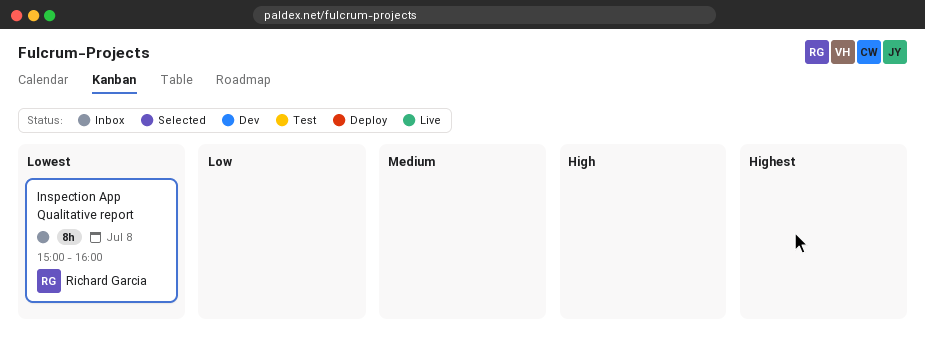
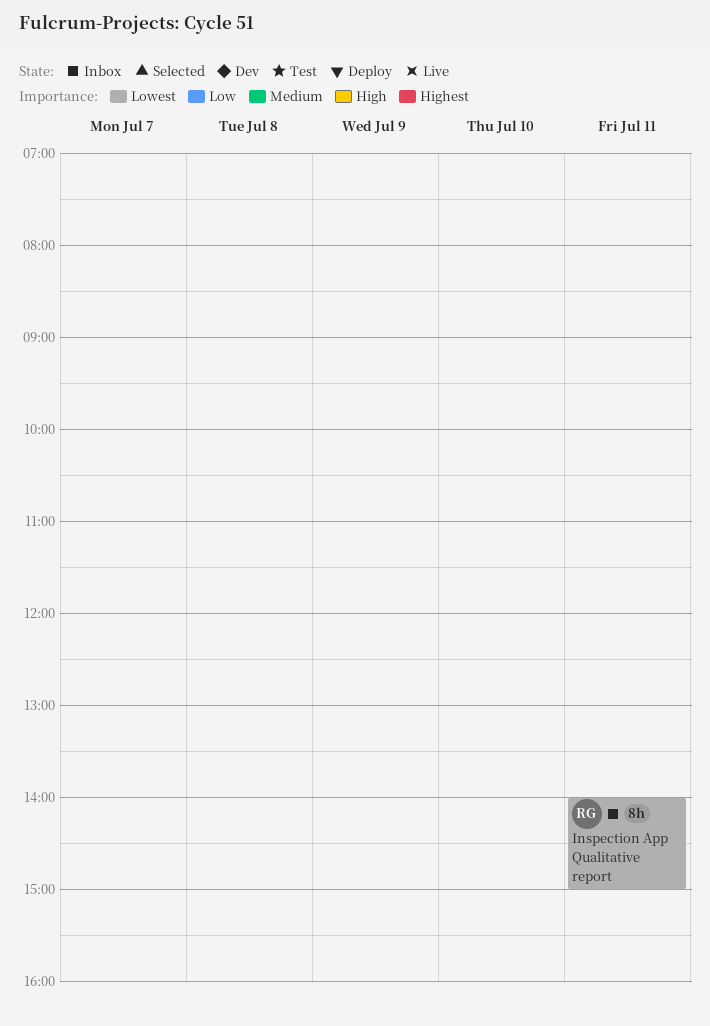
Inspection App Qualitative report, day: Jul 8 -> Jul 11
Inspection App Qualitative report, begins: 15:00 -> 14:00
Inspection App Qualitative report, ends: 16:00 -> 15:00

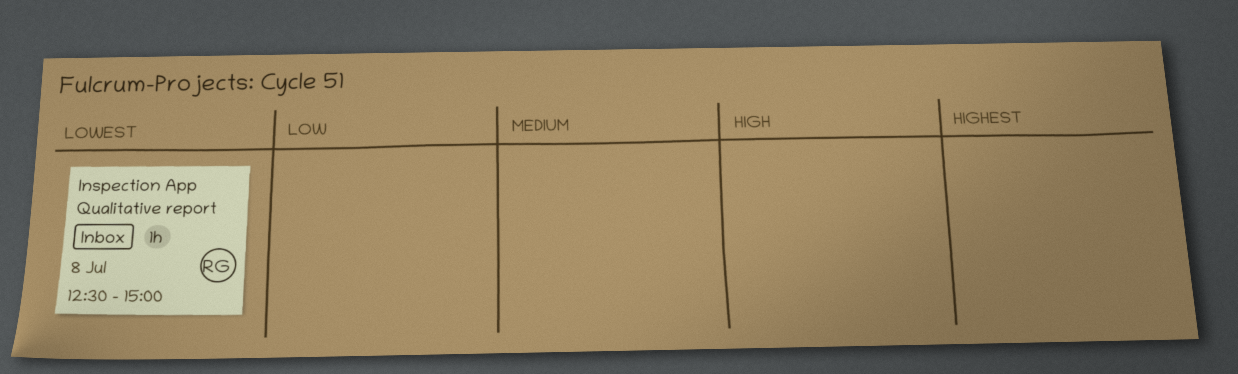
Inspection App Qualitative report, estimate: 8h -> 1h
Inspection App Qualitative report, day: Jul 11 -> Jul 8
Inspection App Qualitative report, begins: 14:00 -> 12:30

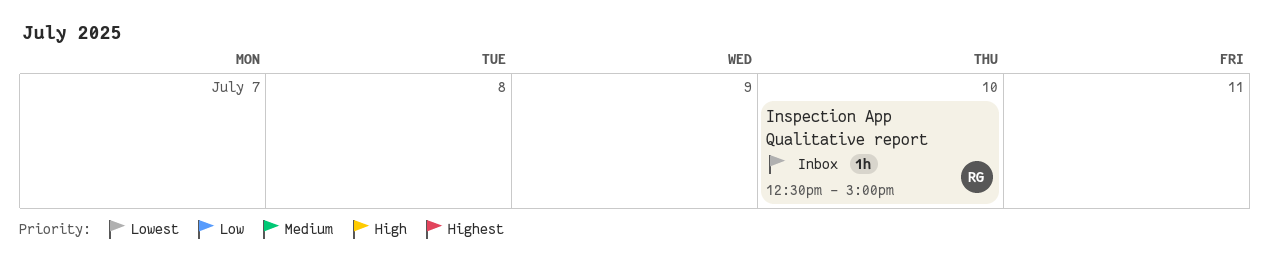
Inspection App Qualitative report, day: Jul 8 -> Jul 10

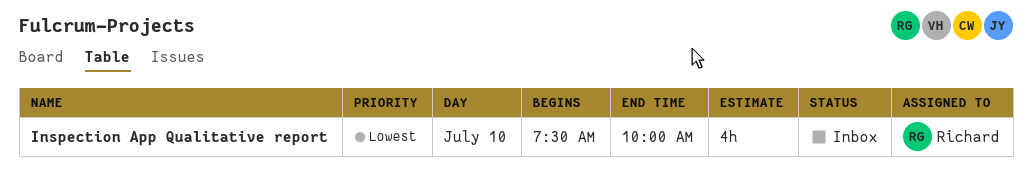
Inspection App Qualitative report, estimate: 1h -> 4h
Inspection App Qualitative report, begins: 12:30 -> 07:30
Inspection App Qualitative report, ends: 15:00 -> 10:00

